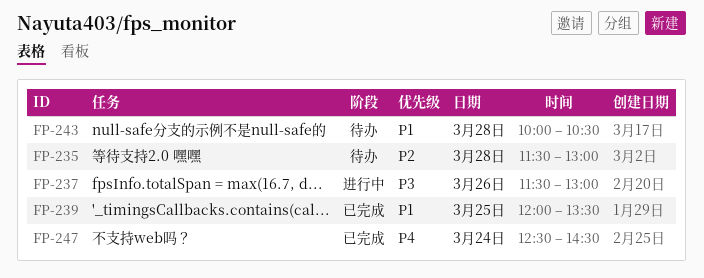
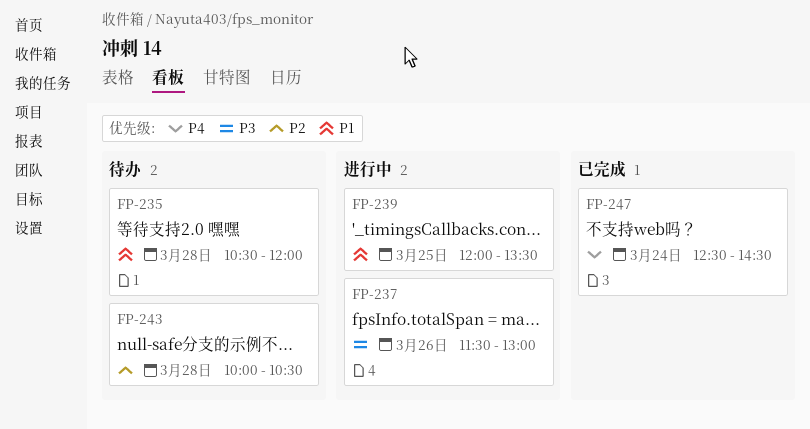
FP-235, priority: P2 -> P1
FP-235, begins: 11:30 -> 10:30
FP-235, ends: 13:00 -> 12:00
FP-239, status: 已完成 -> 进行中
FP-243, priority: P1 -> P2

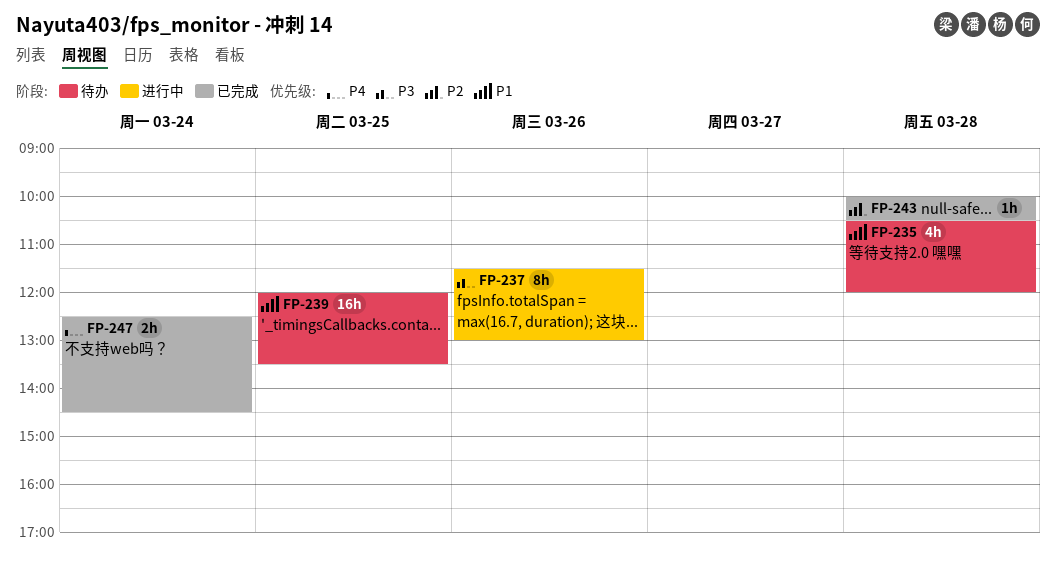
FP-239, status: 进行中 -> 待办
FP-243, status: 待办 -> 已完成

